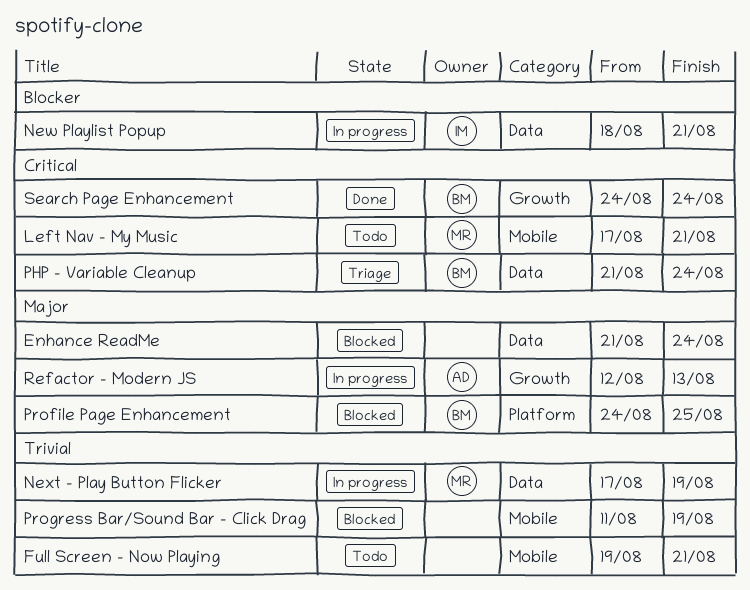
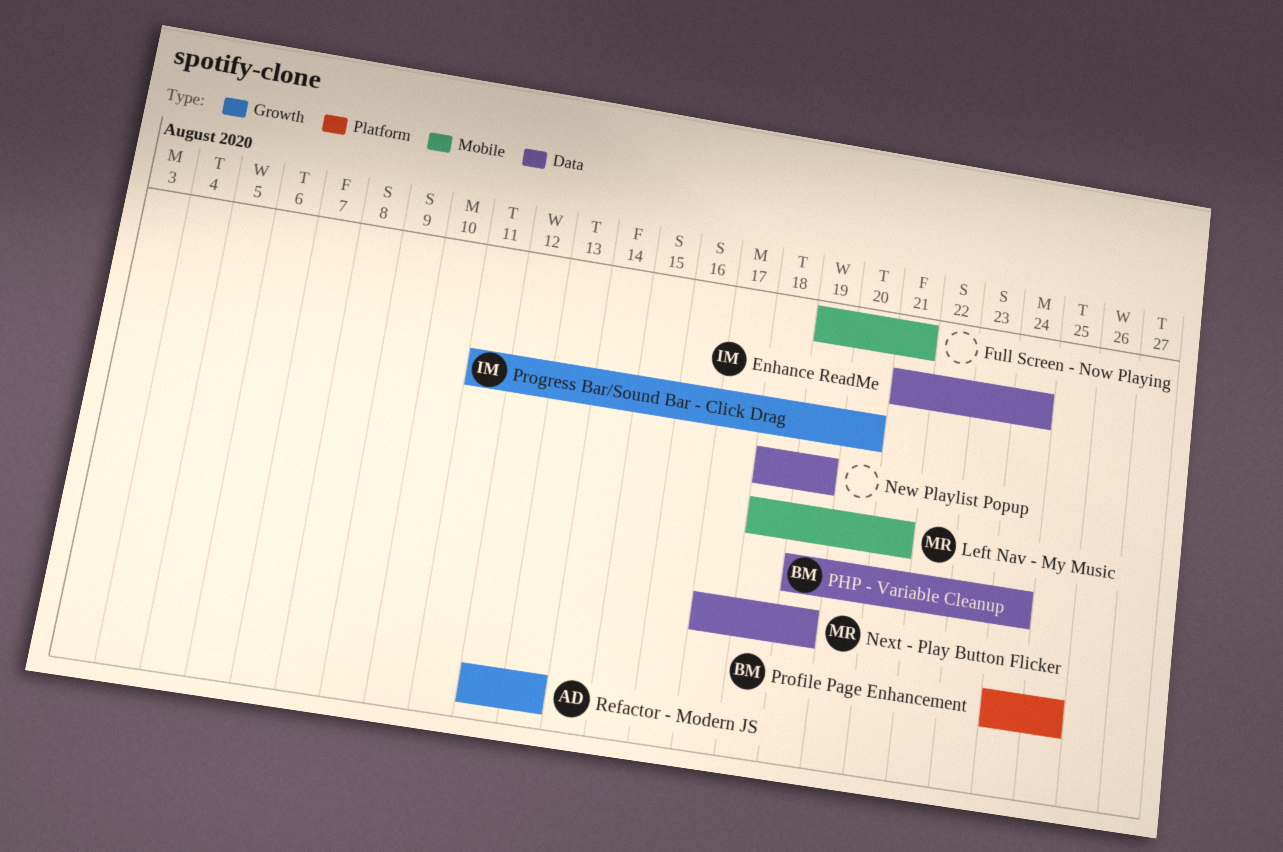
Enhance ReadMe, owner: none -> IM
Left Nav - My Music, start: Aug 17 -> Aug 18
New Playlist Popup, owner: IM -> none
New Playlist Popup, due: Aug 21 -> Aug 19
PHP - Variable Cleanup, start: Aug 21 -> Aug 19
Progress Bar/Sound Bar - Click Drag, owner: none -> IM
Progress Bar/Sound Bar - Click Drag, label: Mobile -> Growth
Progress Bar/Sound Bar - Click Drag, due: Aug 19 -> Aug 20
Search Page Enhancement: present -> none

